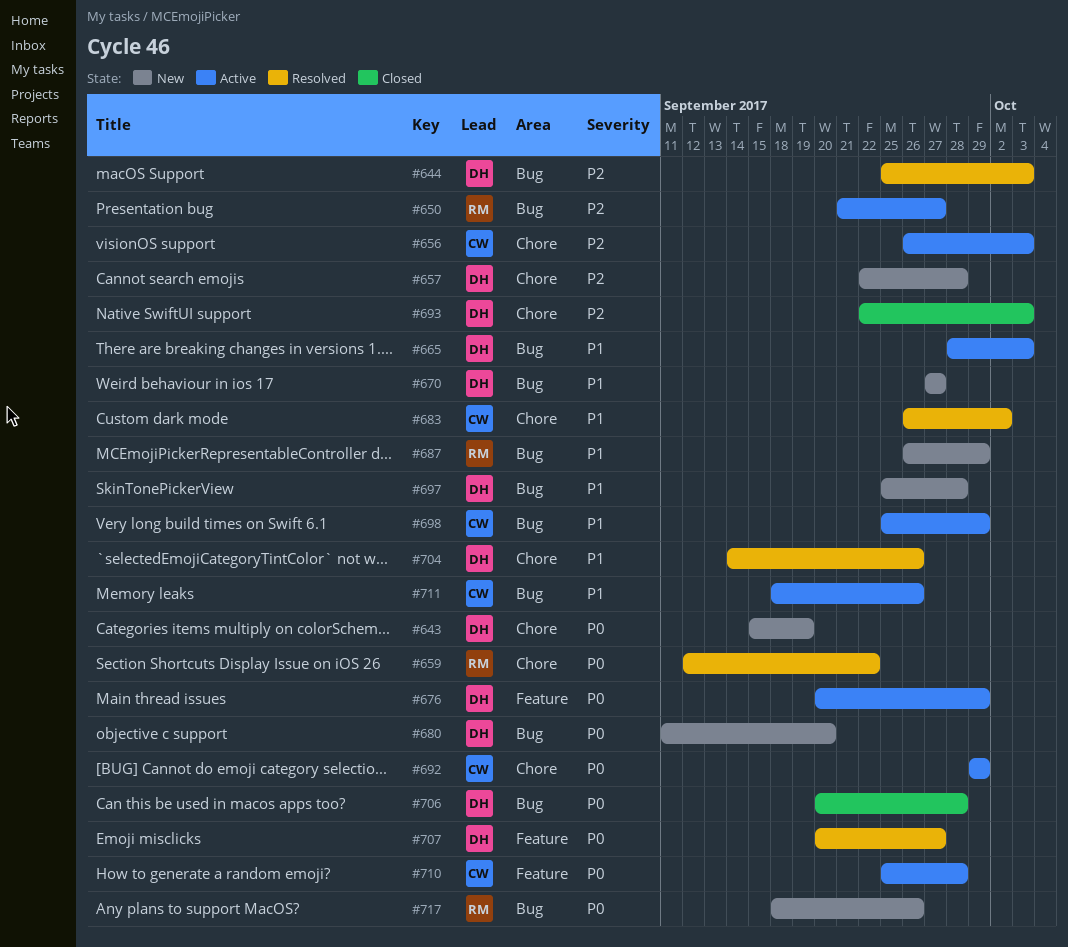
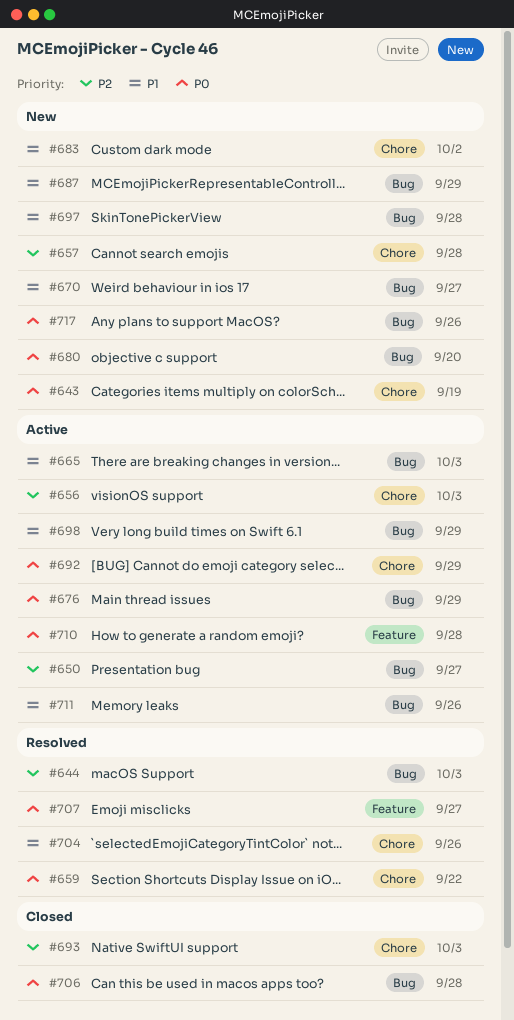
#676, label: Feature -> Bug
#683, status: Resolved -> New

